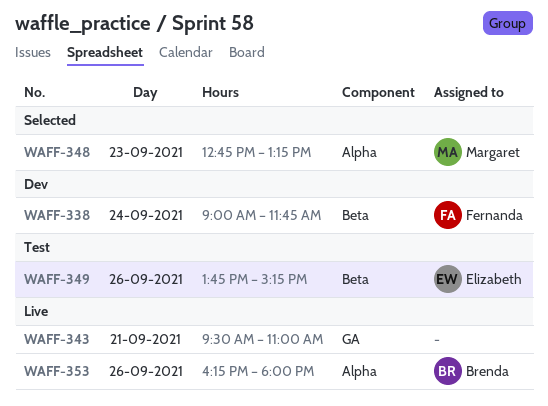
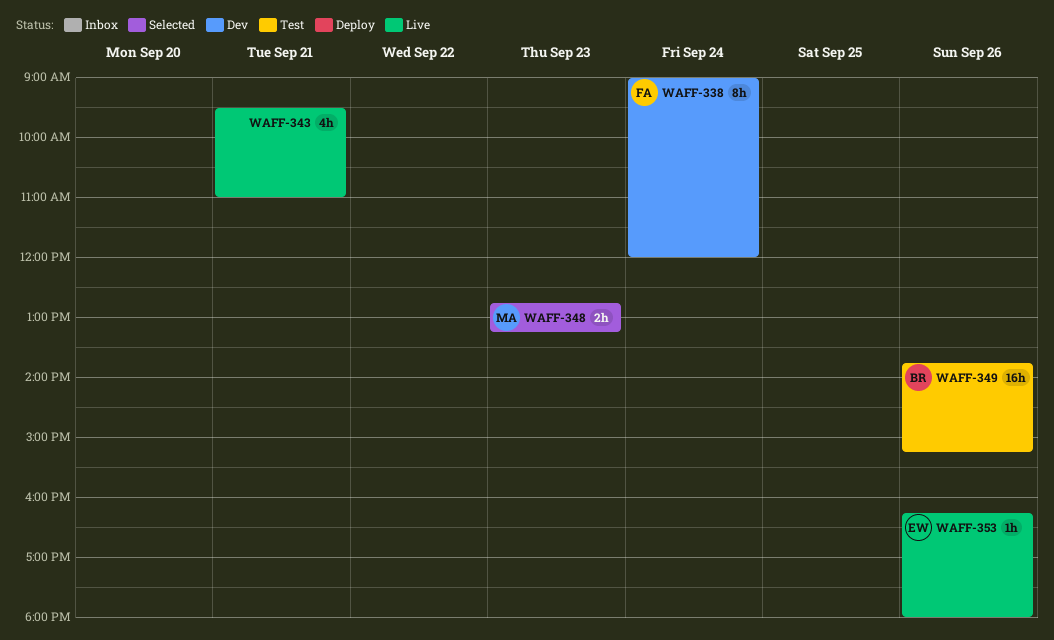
WAFF-338, ends: 11:45 -> 12:00
WAFF-349, owner: Elizabeth -> Brenda
WAFF-353, owner: Brenda -> Elizabeth

